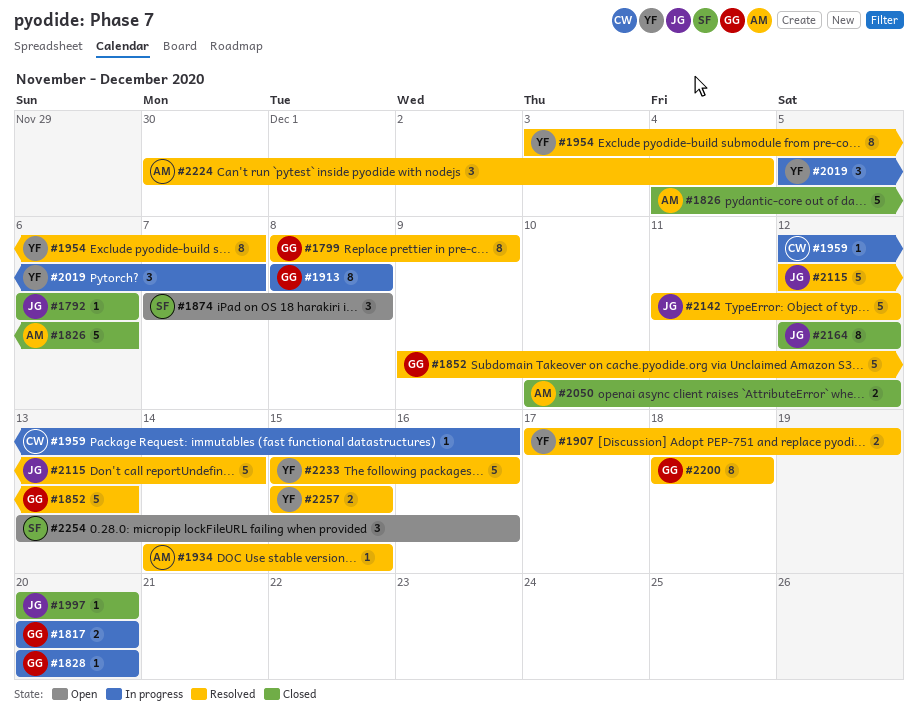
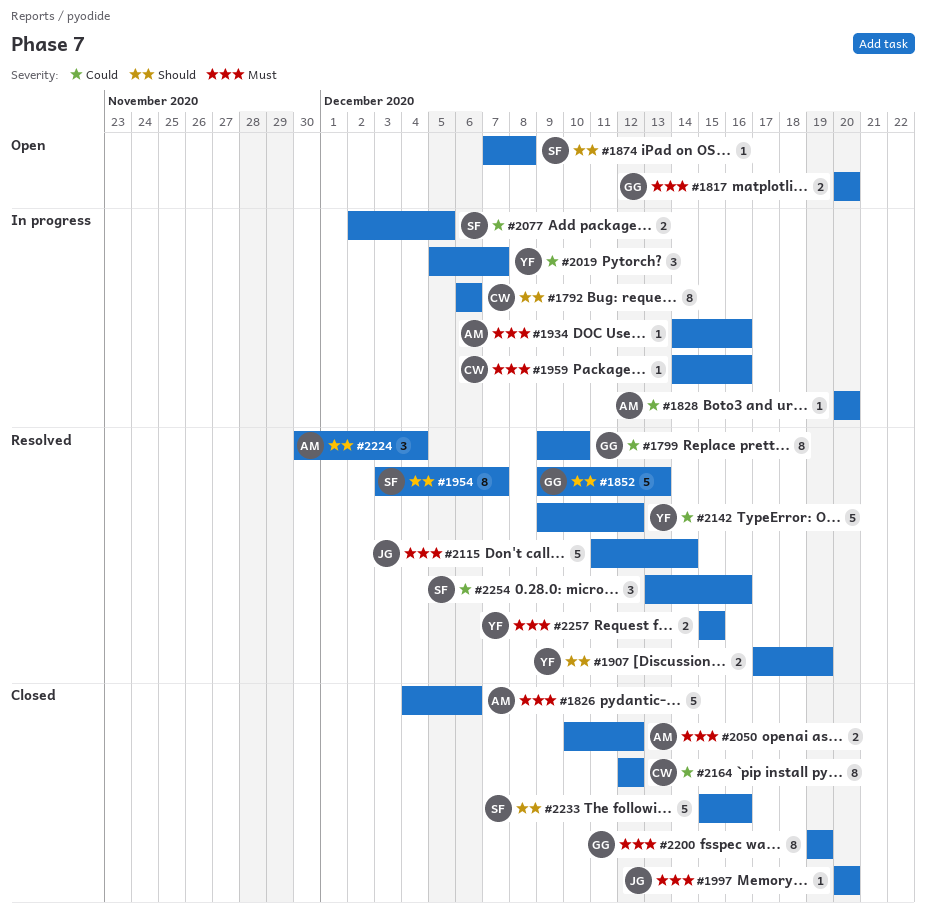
#1792, status: Closed -> In progress
#1792, owner: JG -> CW
#1792, estimate: 1 -> 8
#1799, start: Dec 8 -> Dec 9
#1799, due: Dec 9 -> Dec 10
#1817, status: In progress -> Open
#1828, owner: GG -> AM
#1874, estimate: 3 -> 1
#1913: present -> none
#1934, status: Resolved -> In progress
#1934, due: Dec 15 -> Dec 16
#1954, owner: YF -> SF
#1959, start: Dec 12 -> Dec 14
#2077: none -> present
#2115, start: Dec 12 -> Dec 11
#2142, owner: JG -> YF
#2142, start: Dec 11 -> Dec 9
#2164, owner: JG -> CW
#2200, status: Resolved -> Closed
#2200, start: Dec 18 -> Dec 19
#2200, due: Dec 18 -> Dec 19
#2233, status: Resolved -> Closed
#2233, owner: YF -> SF
#2254, status: Open -> Resolved

